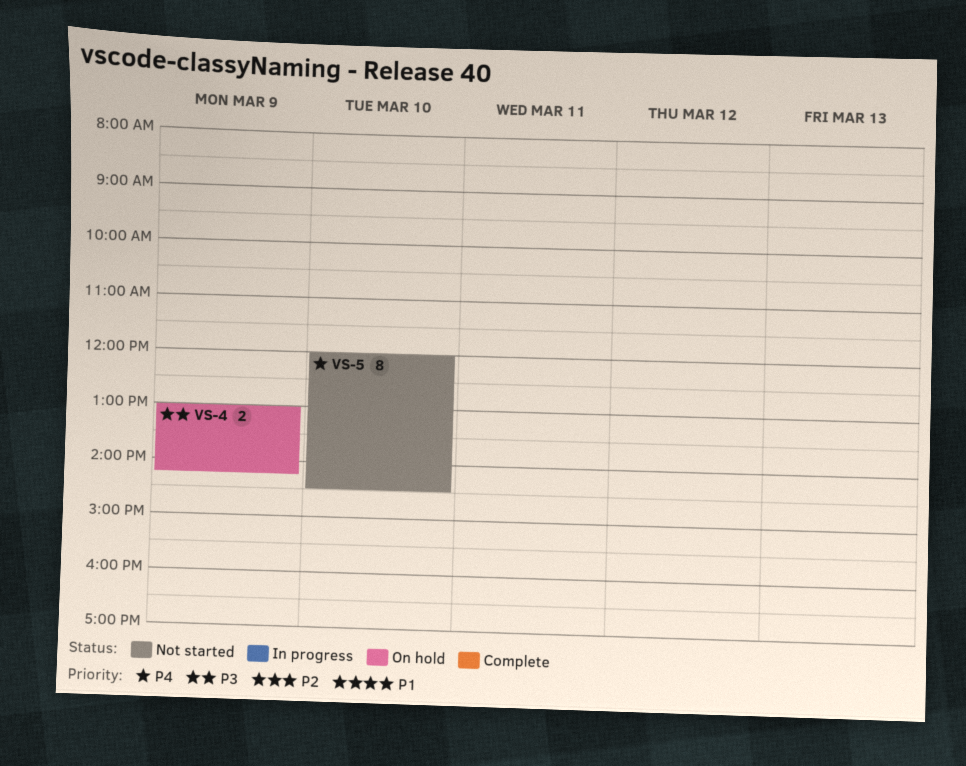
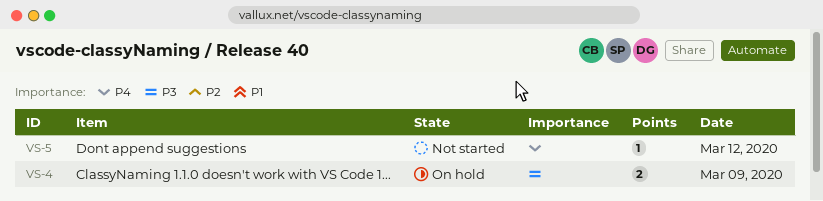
VS-5, estimate: 8 -> 1
VS-5, day: Mar 10 -> Mar 12

